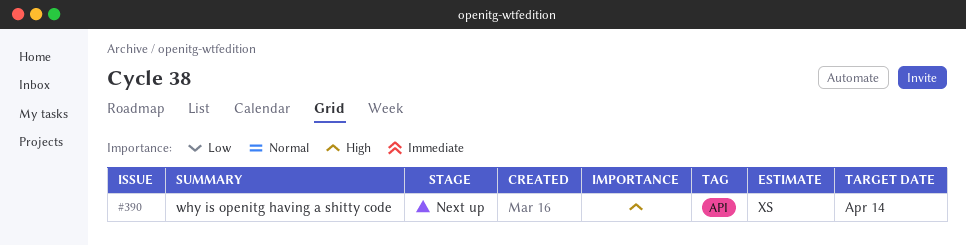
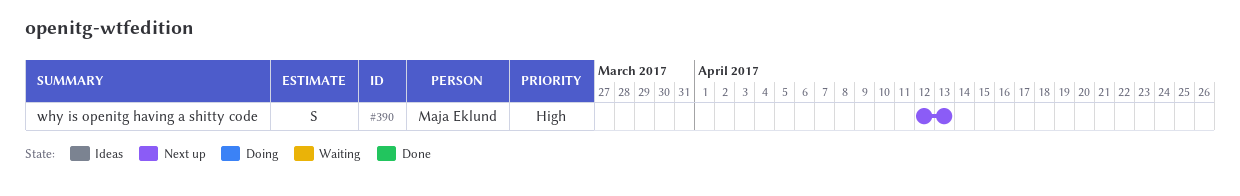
#390, estimate: XS -> S
#390, due: Apr 14 -> Apr 13

